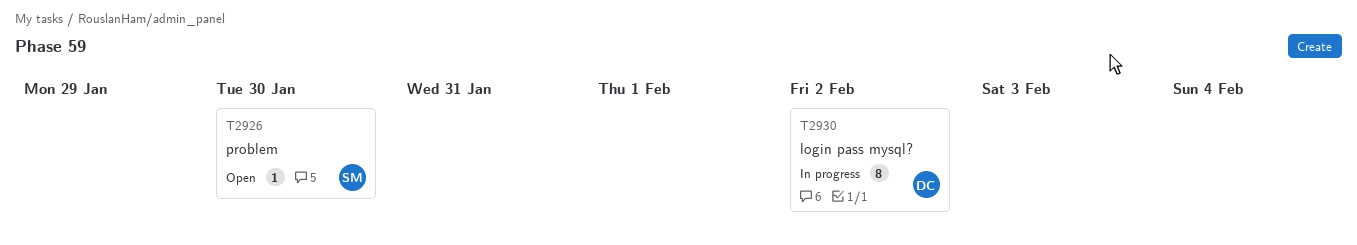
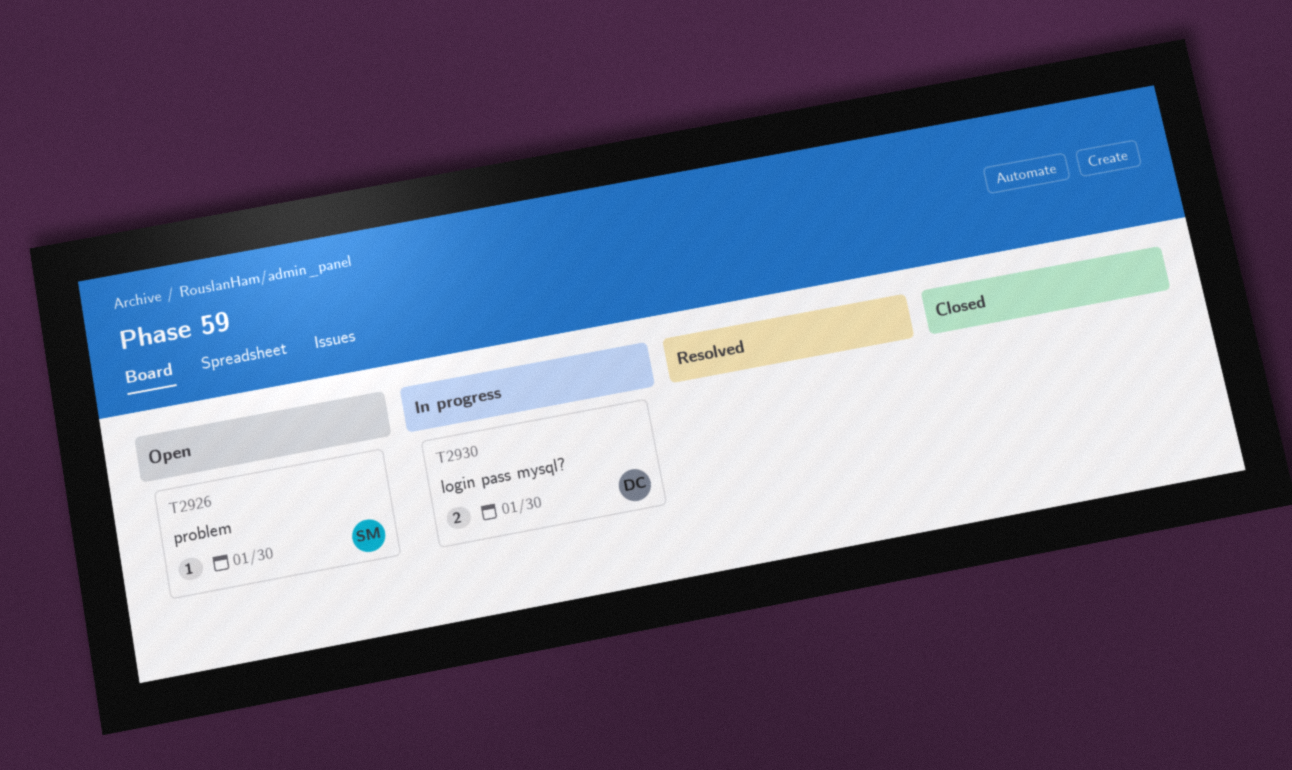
T2930, estimate: 8 -> 2
T2930, due: Feb 2 -> Jan 30

